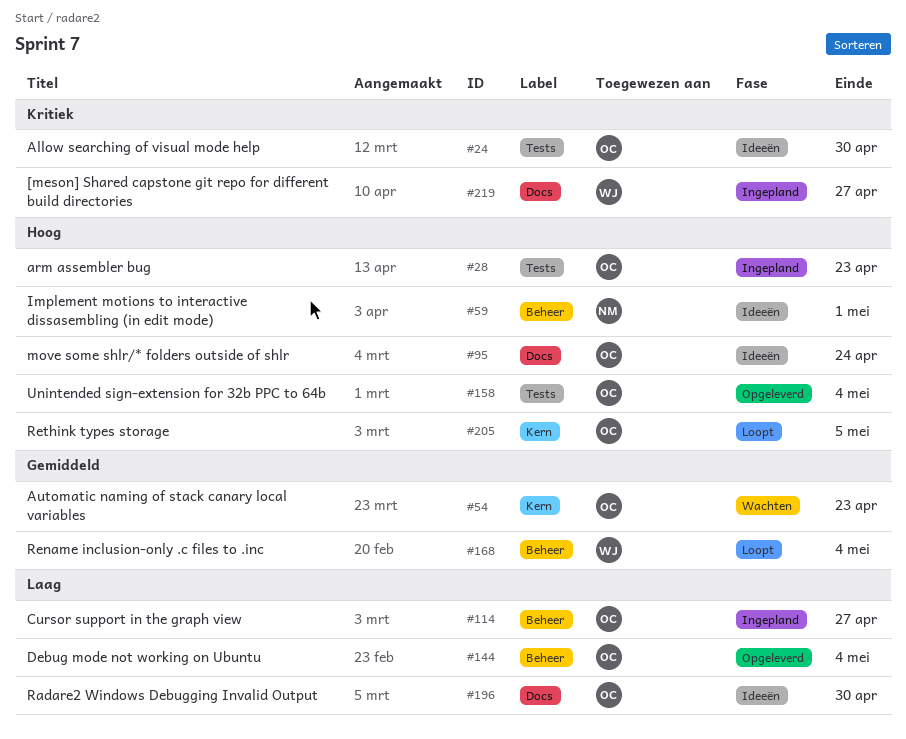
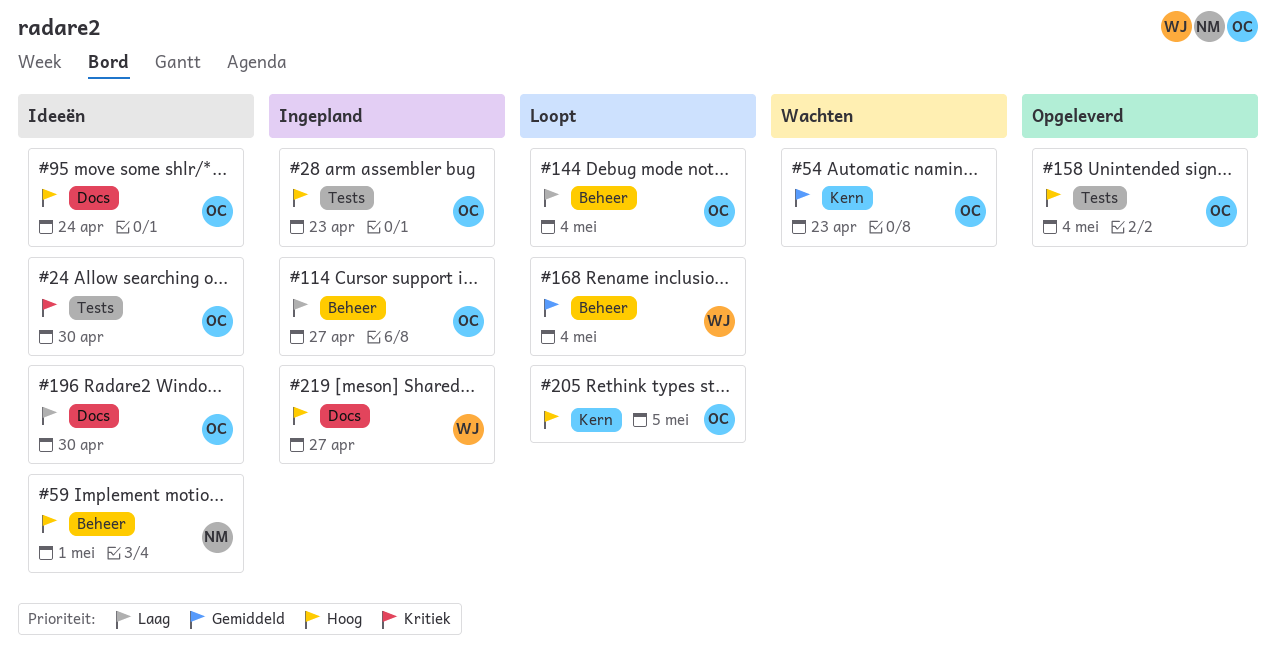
#144, status: Opgeleverd -> Loopt
#219, priority: Kritiek -> Hoog

